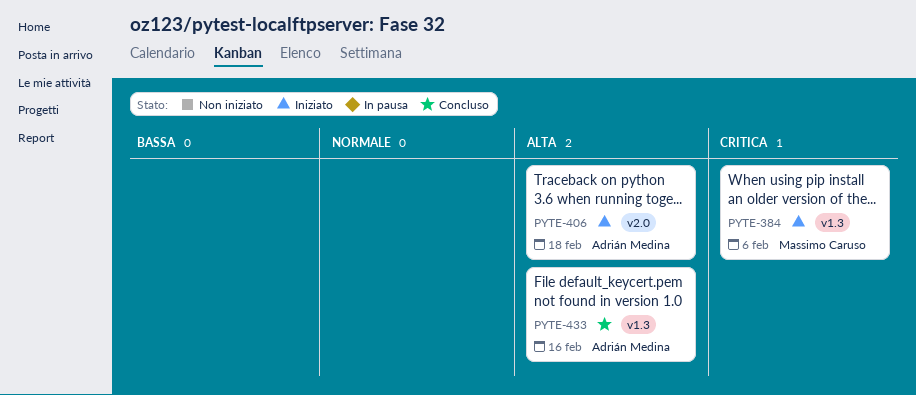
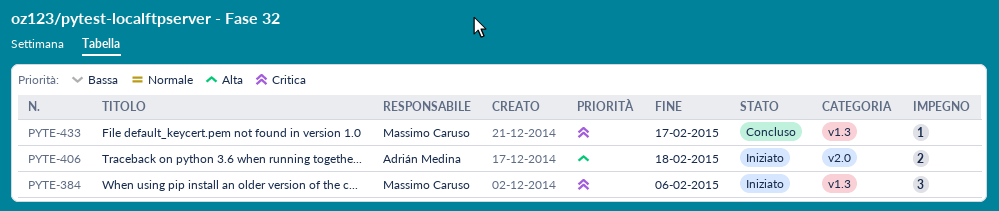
PYTE-433, owner: Adrián Medina -> Massimo Caruso
PYTE-433, priority: Alta -> Critica
PYTE-433, due: Feb 16 -> Feb 17

